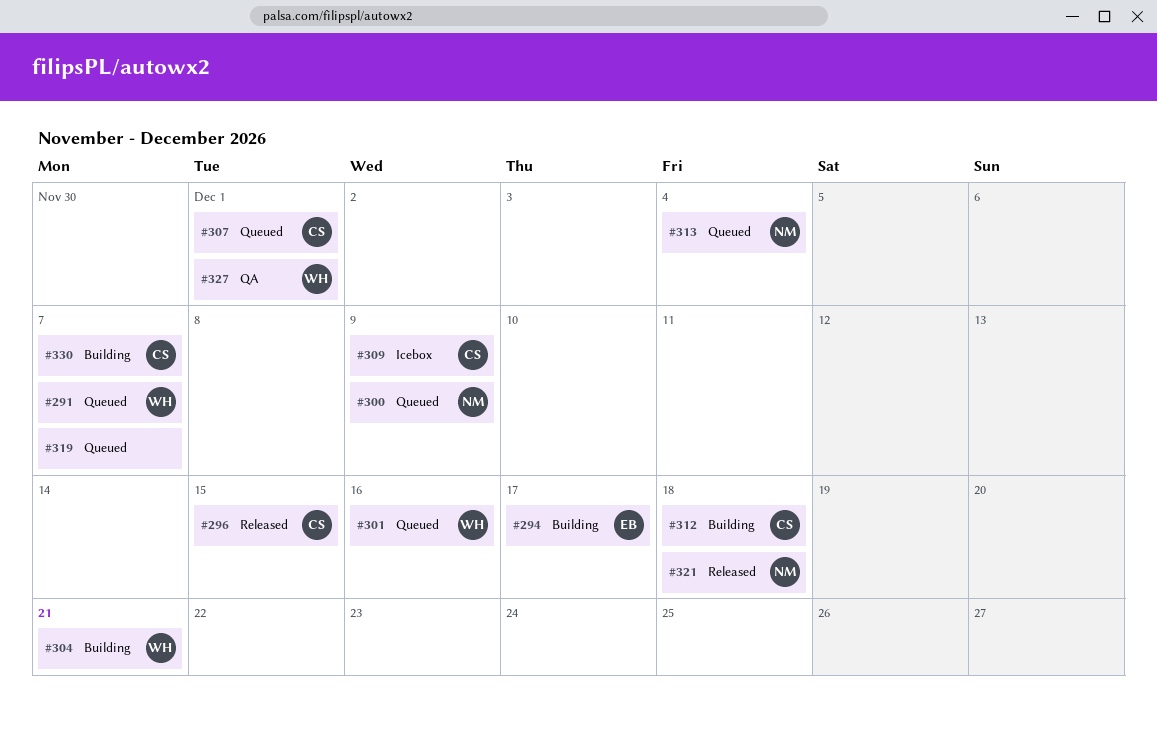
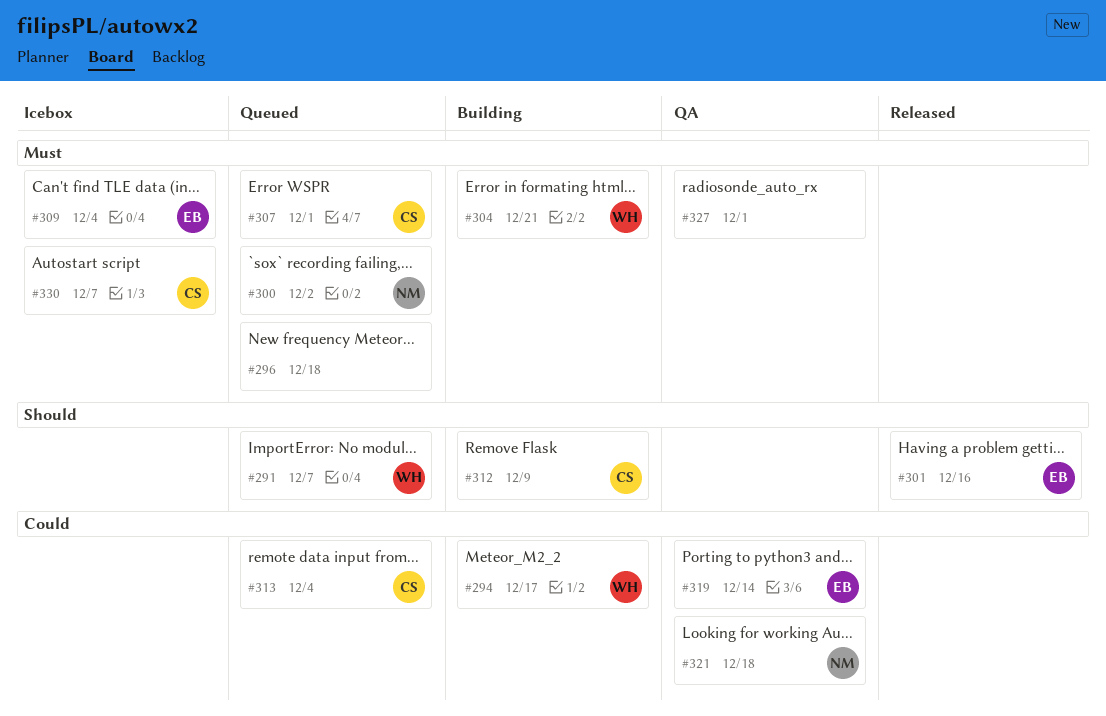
#294, owner: EB -> WH
#296, status: Released -> Queued
#296, owner: CS -> none
#296, due: Dec 15 -> Dec 18
#300, due: Dec 9 -> Dec 2
#301, status: Queued -> Released
#301, owner: WH -> EB
#309, owner: CS -> EB
#309, due: Dec 9 -> Dec 4
#312, due: Dec 18 -> Dec 9
#313, owner: NM -> CS
#319, status: Queued -> QA
#319, owner: none -> EB
#319, due: Dec 7 -> Dec 14
#321, status: Released -> QA
#327, owner: WH -> none
#330, status: Building -> Icebox

